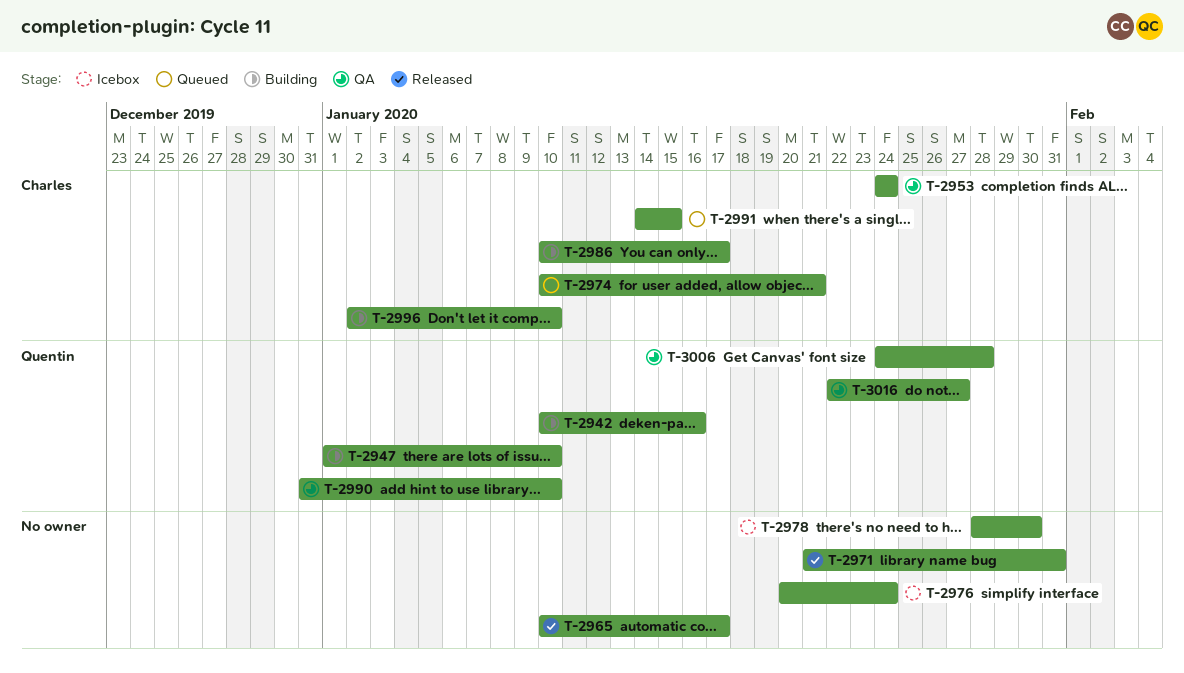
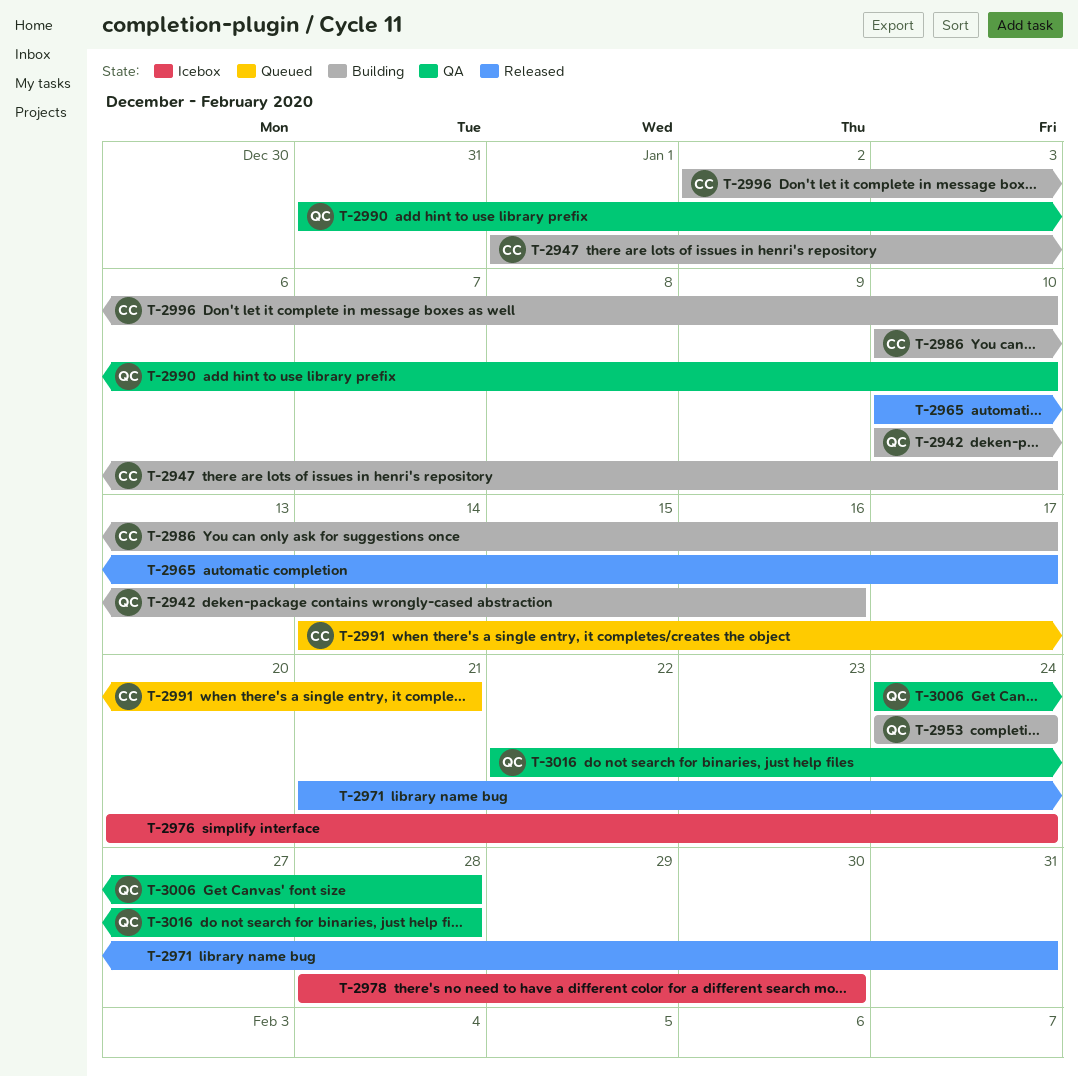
T-2947, owner: Quentin -> Charles
T-2953, status: QA -> Building
T-2953, owner: Charles -> Quentin
T-2974: present -> none
T-2991, due: Jan 15 -> Jan 21
T-3016, due: Jan 27 -> Jan 28

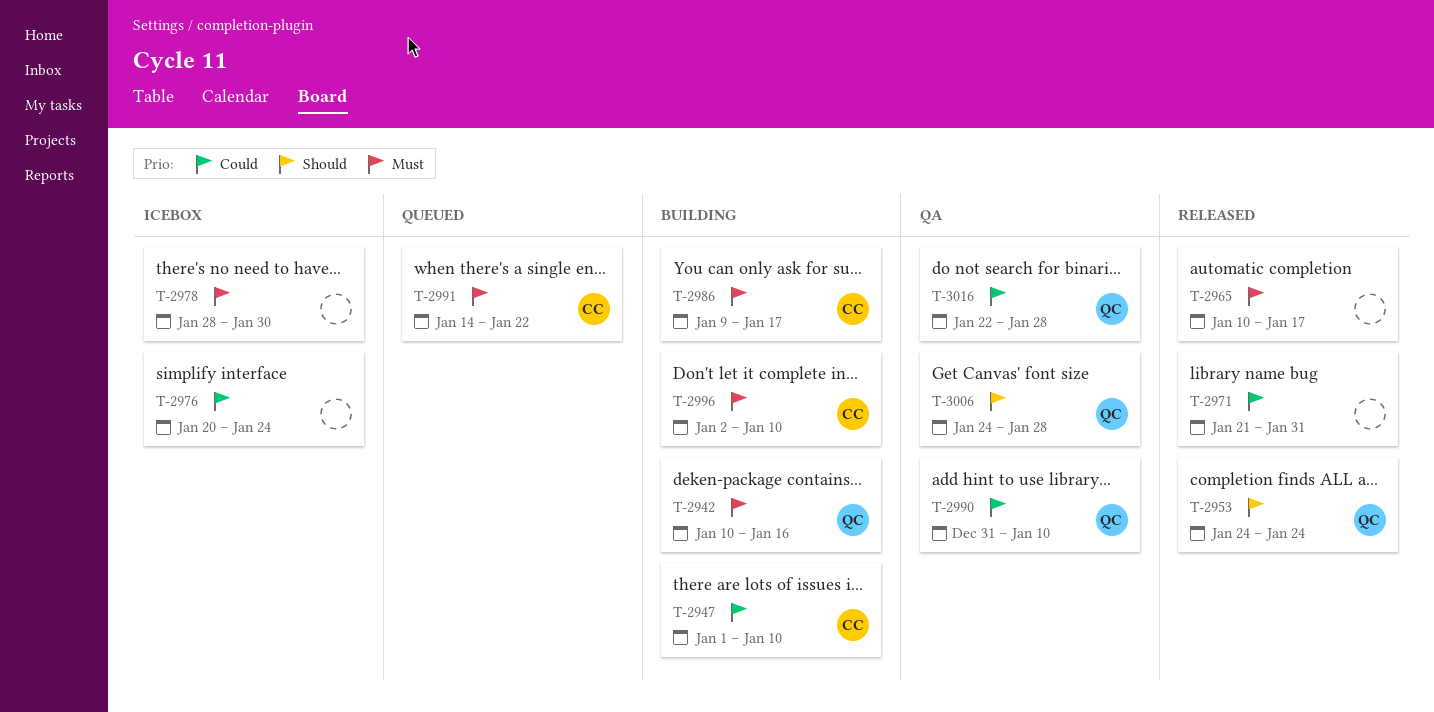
T-2953, status: Building -> Released
T-2986, start: Jan 10 -> Jan 9
T-2991, due: Jan 21 -> Jan 22

